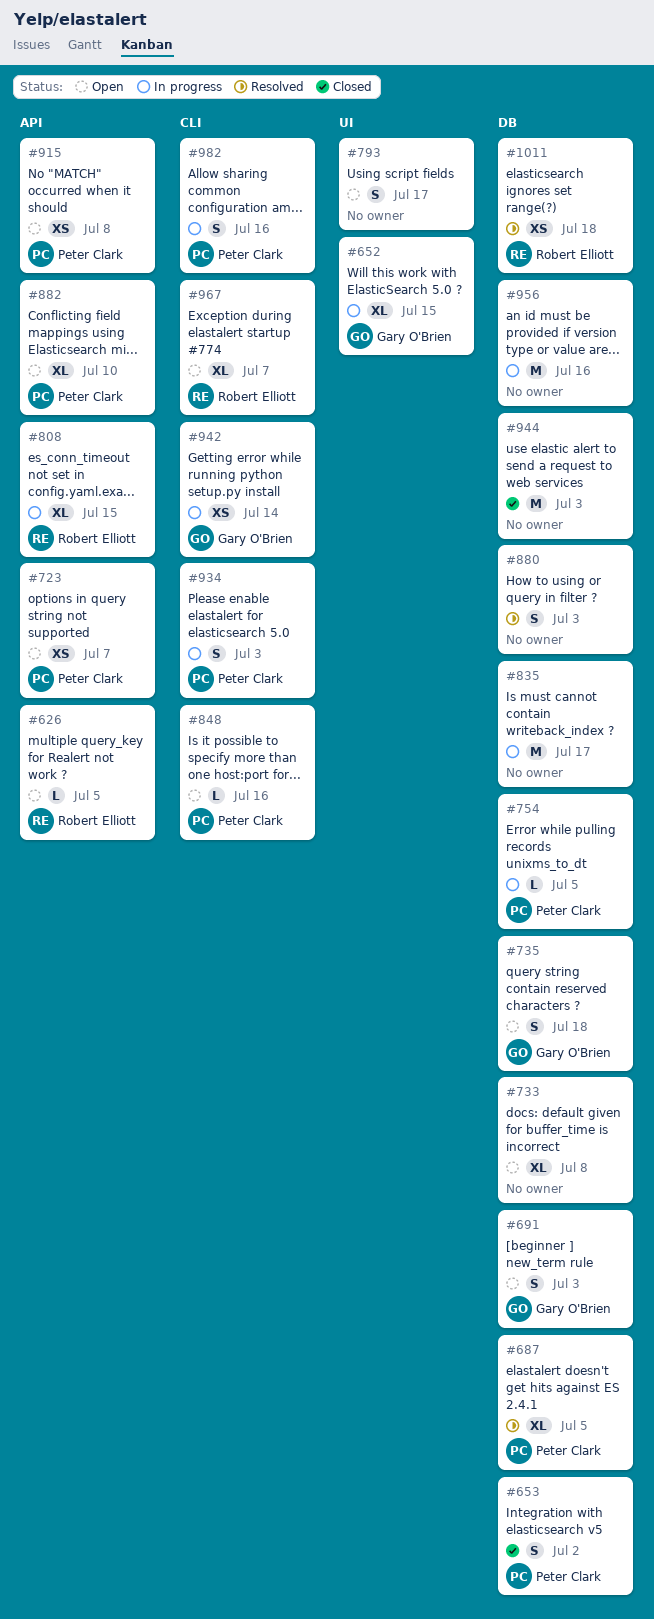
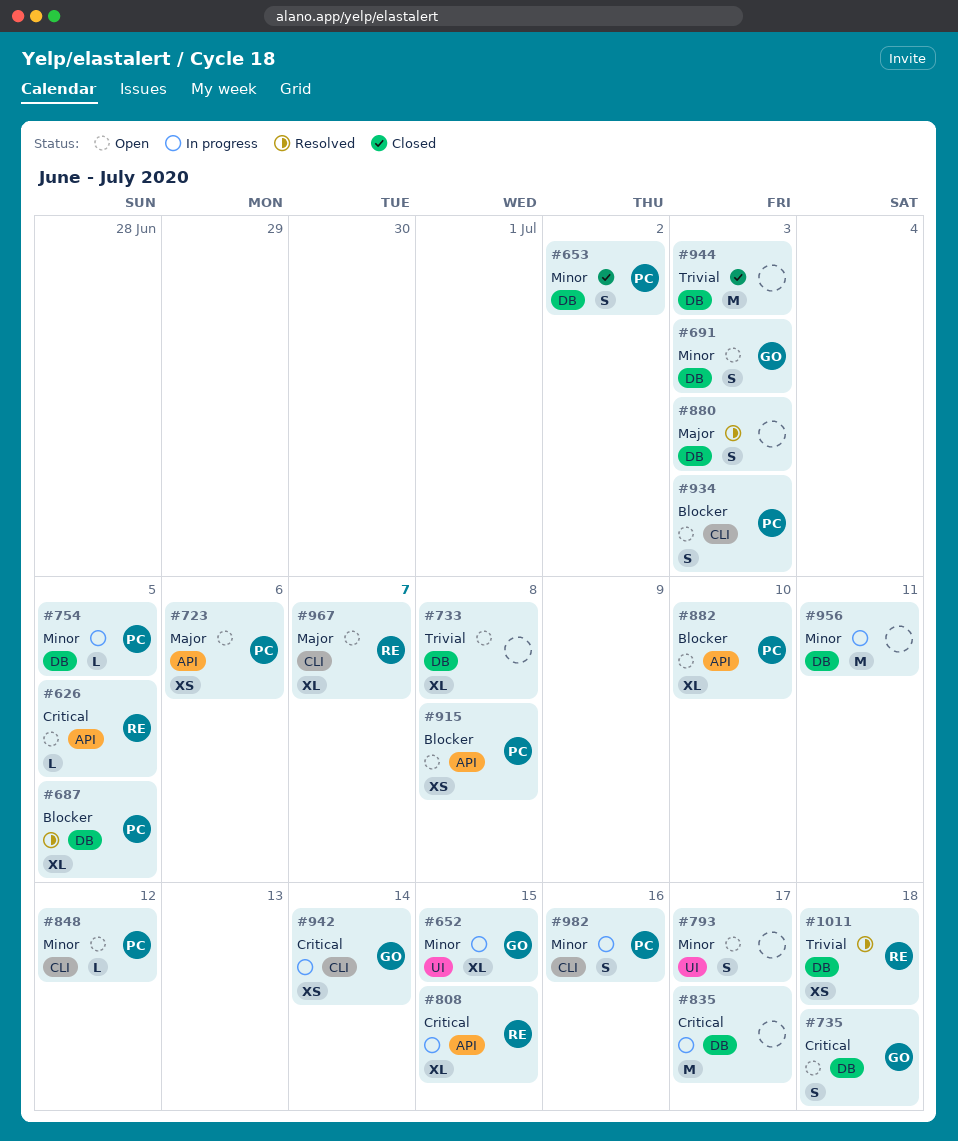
#723, due: Jul 7 -> Jul 6
#848, due: Jul 16 -> Jul 12
#934, status: In progress -> Open
#956, due: Jul 16 -> Jul 11

